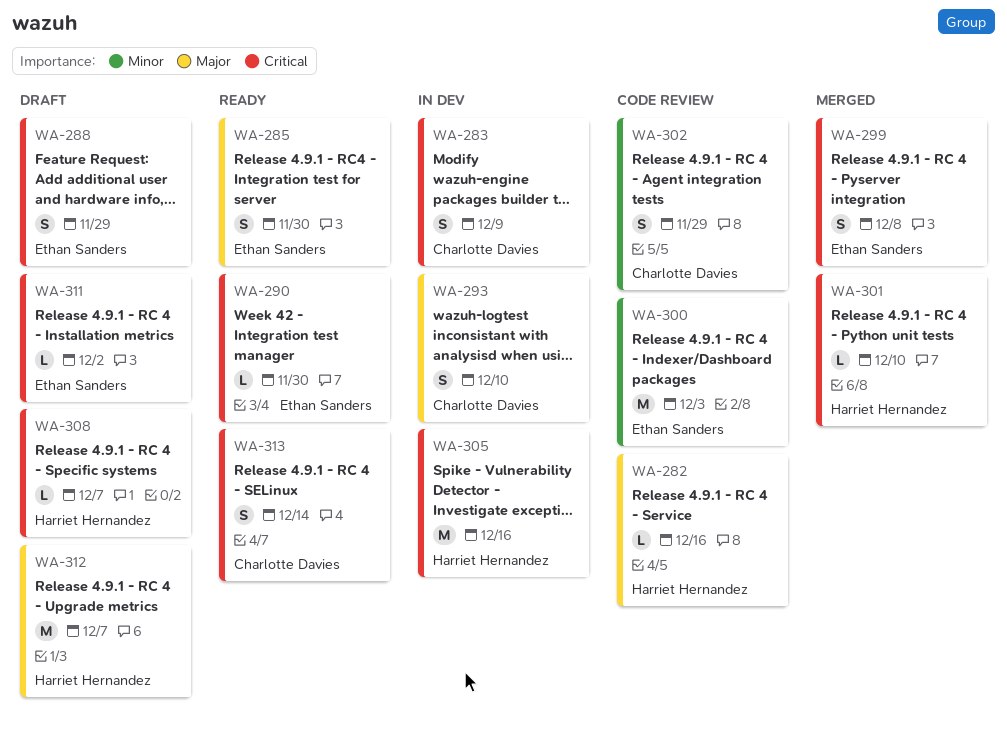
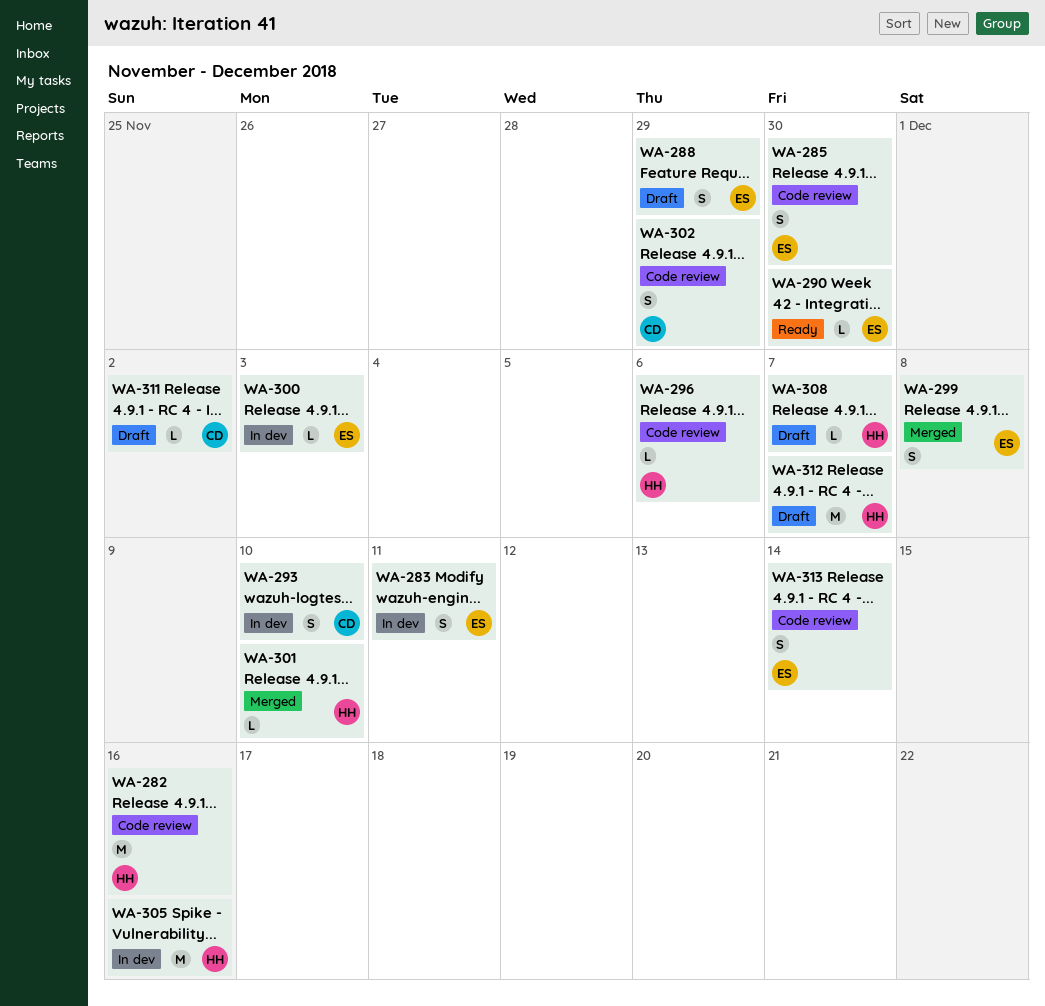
WA-282, estimate: L -> M
WA-283, owner: Charlotte Davies -> Ethan Sanders
WA-283, due: Dec 9 -> Dec 11
WA-285, status: Ready -> Code review
WA-296: none -> present
WA-300, status: Code review -> In dev
WA-300, estimate: M -> L
WA-311, owner: Ethan Sanders -> Charlotte Davies
WA-313, status: Ready -> Code review
WA-313, owner: Charlotte Davies -> Ethan Sanders

